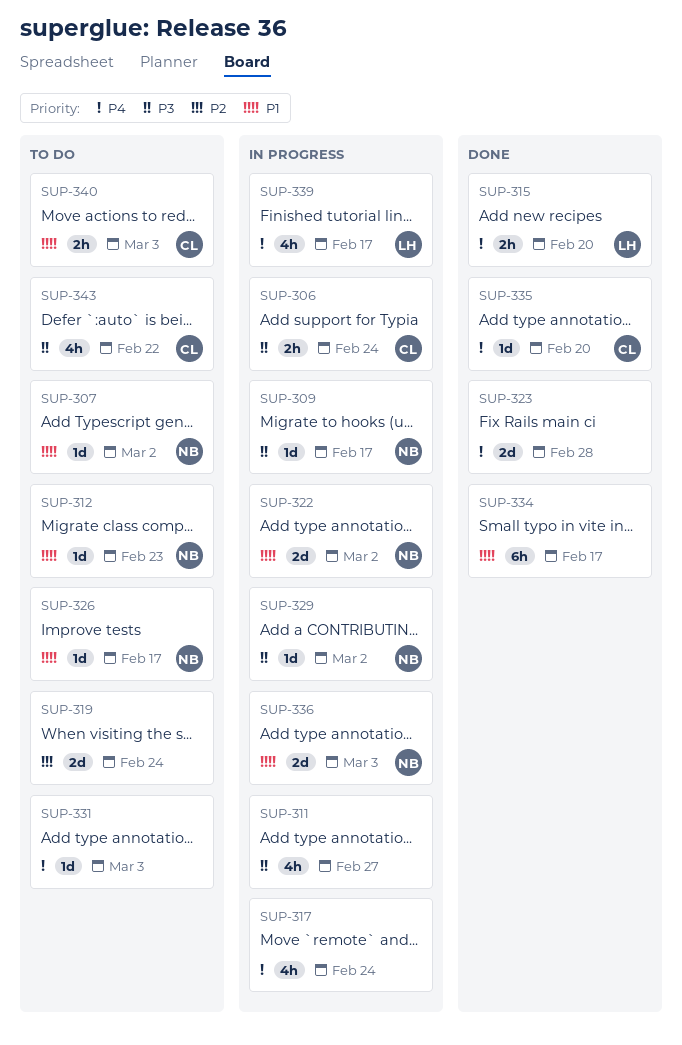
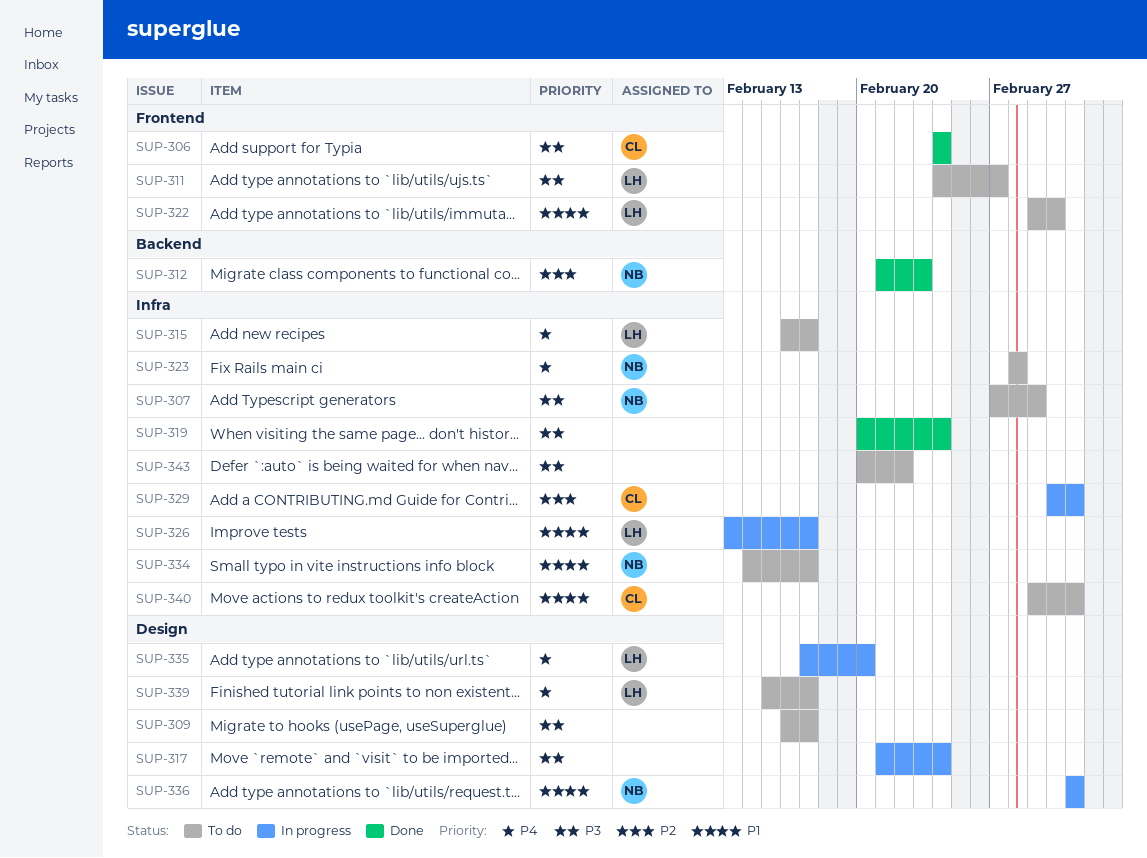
SUP-306, status: In progress -> Done
SUP-307, priority: P1 -> P3
SUP-307, due: Mar 2 -> Mar 1
SUP-309, status: In progress -> To do
SUP-309, owner: NB -> none
SUP-311, status: In progress -> To do
SUP-311, owner: none -> LH
SUP-312, status: To do -> Done
SUP-312, priority: P1 -> P2
SUP-315, status: Done -> To do
SUP-315, due: Feb 20 -> Feb 17
SUP-317, priority: P4 -> P3
SUP-319, status: To do -> Done
SUP-319, priority: P2 -> P3
SUP-322, status: In progress -> To do
SUP-322, owner: NB -> LH
SUP-323, status: Done -> To do
SUP-323, owner: none -> NB
SUP-326, status: To do -> In progress
SUP-326, owner: NB -> LH
SUP-329, owner: NB -> CL
SUP-329, priority: P3 -> P2
SUP-329, due: Mar 2 -> Mar 3
SUP-331: present -> none
SUP-334, status: Done -> To do
SUP-334, owner: none -> NB
SUP-335, status: Done -> In progress
SUP-335, owner: CL -> LH
SUP-339, status: In progress -> To do
SUP-343, owner: CL -> none

